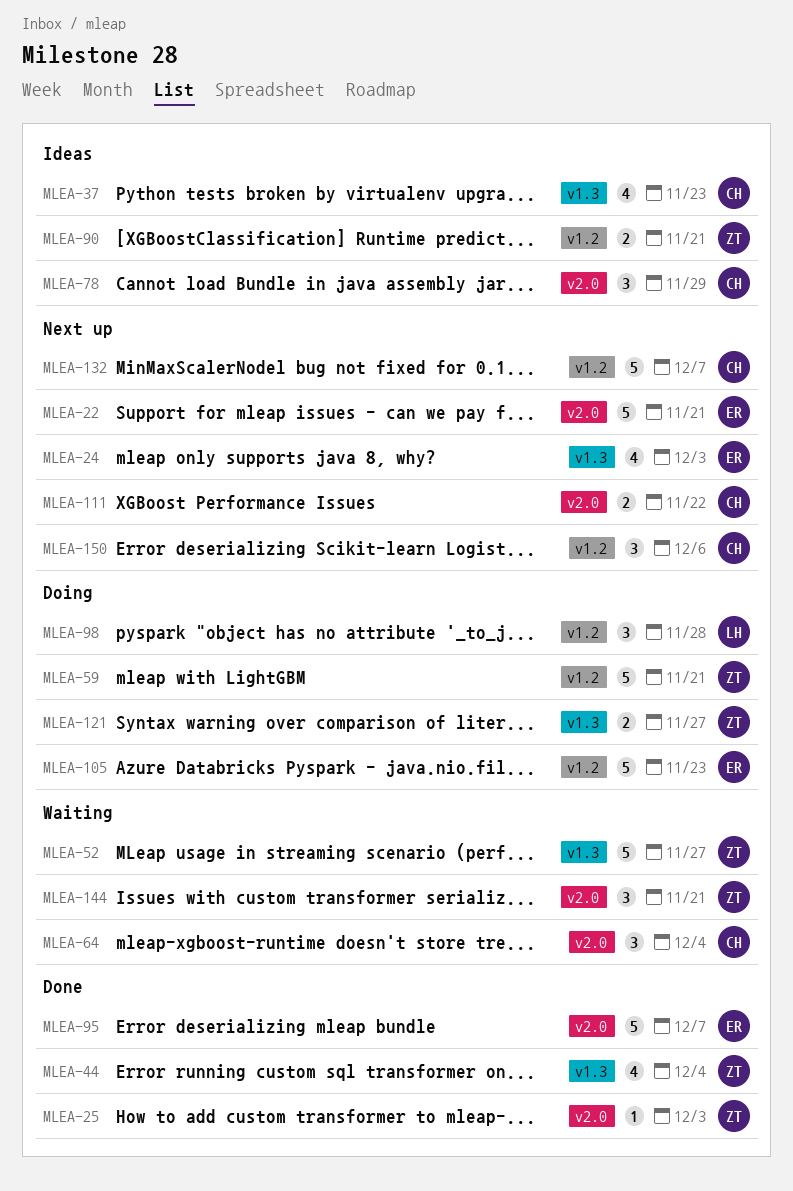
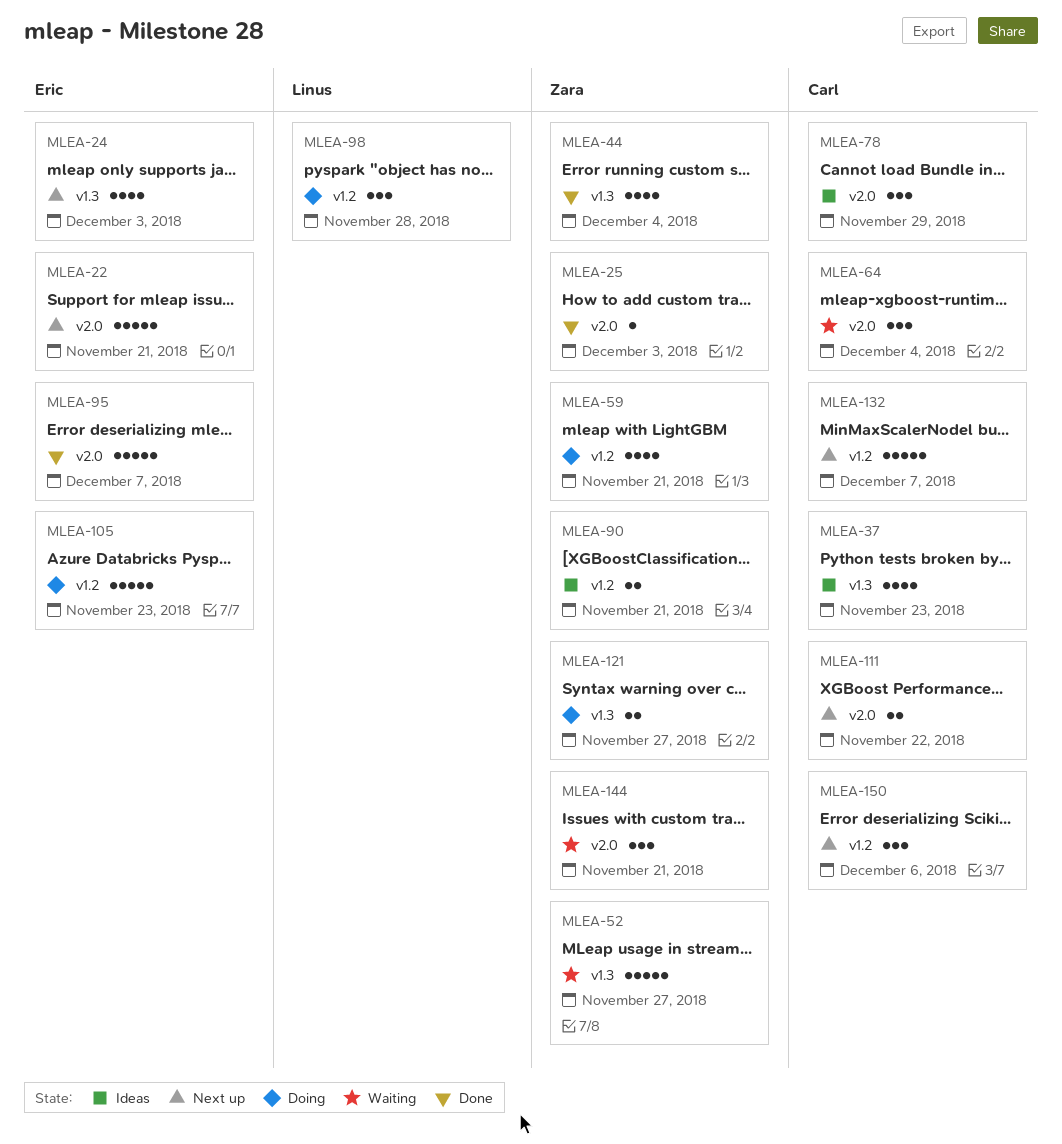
MLEA-59, estimate: 5 -> 4

